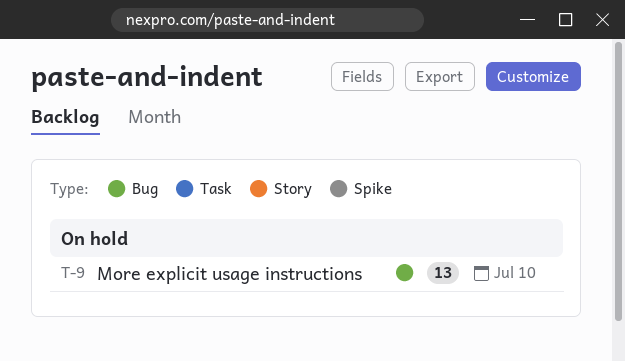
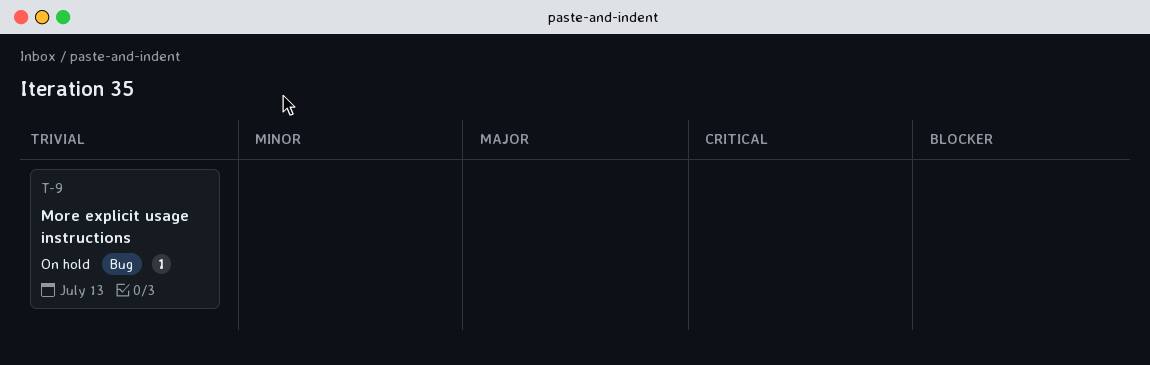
T-9, estimate: 13 -> 1
T-9, due: Jul 10 -> Jul 13

